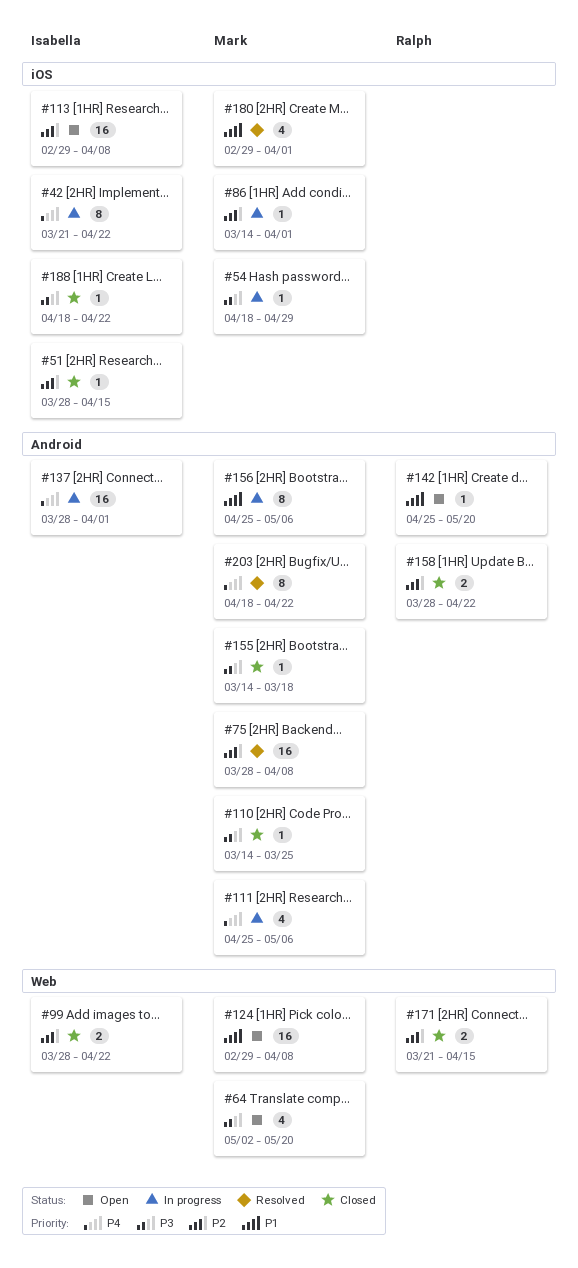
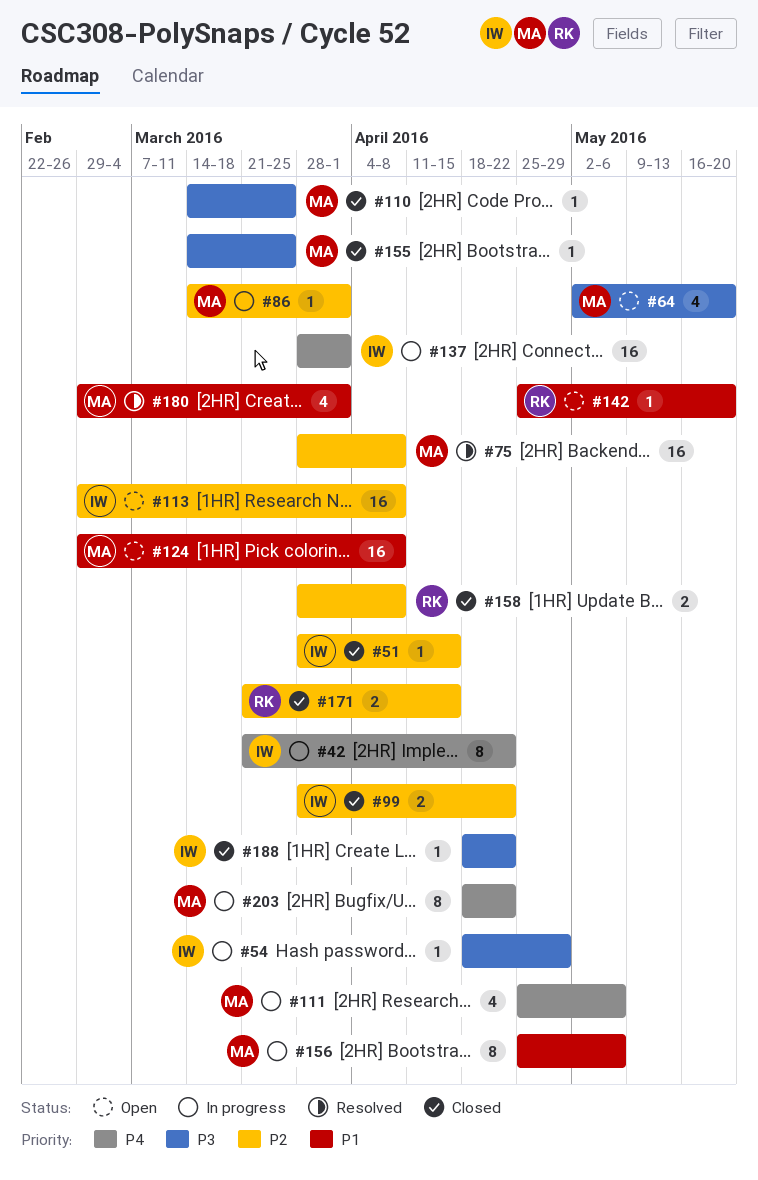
#54, owner: Mark -> Isabella
#155, due: Mar 18 -> Mar 25
#158, due: Apr 22 -> Apr 8
#203, status: Resolved -> In progress

